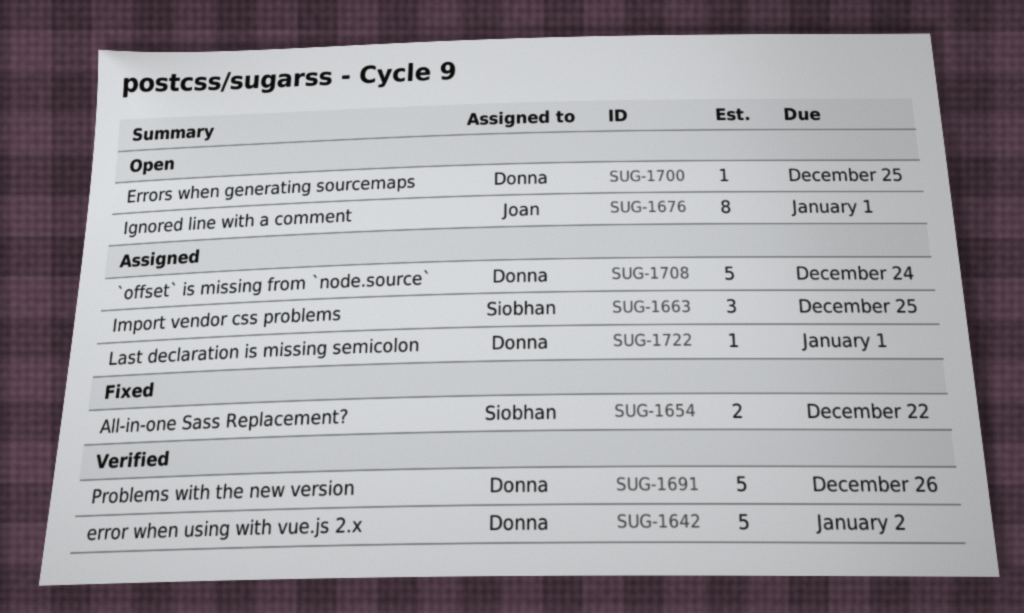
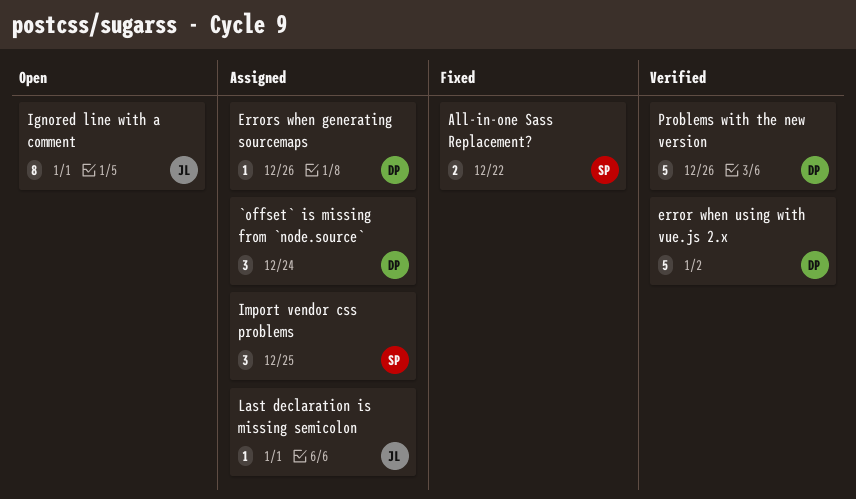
`offset` is missing from `node.source`, estimate: 5 -> 3
Errors when generating sourcemaps, status: Open -> Assigned
Errors when generating sourcemaps, due: Dec 25 -> Dec 26
Last declaration is missing semicolon, owner: Donna -> Joan

